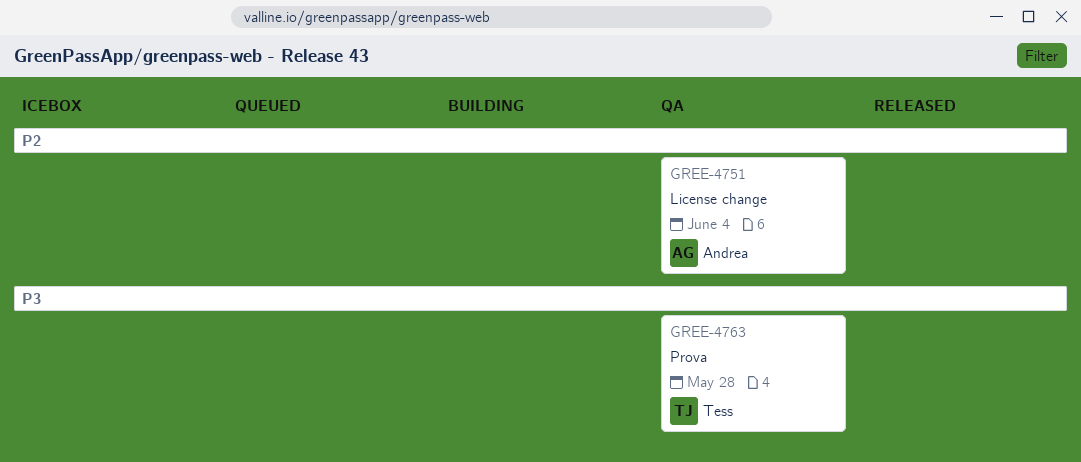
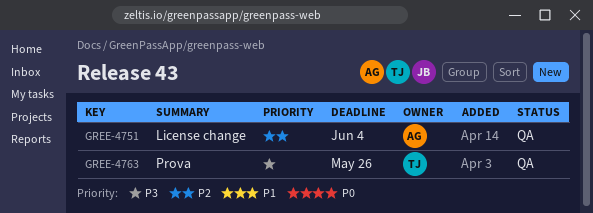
GREE-4763, due: May 28 -> May 26

